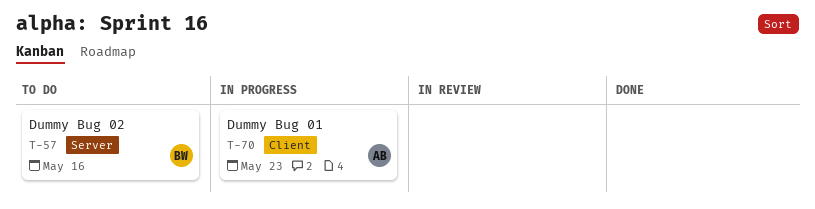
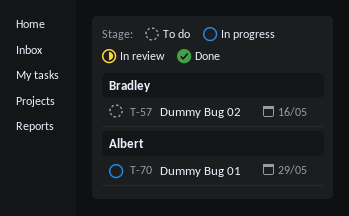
T-70, due: May 23 -> May 29

